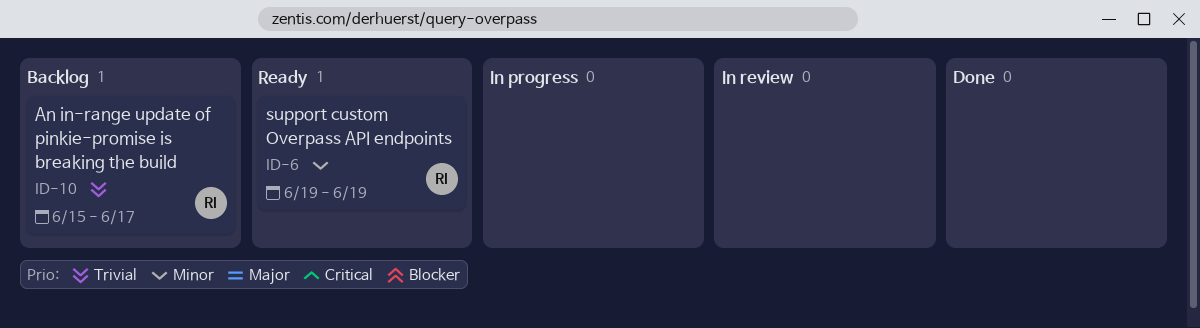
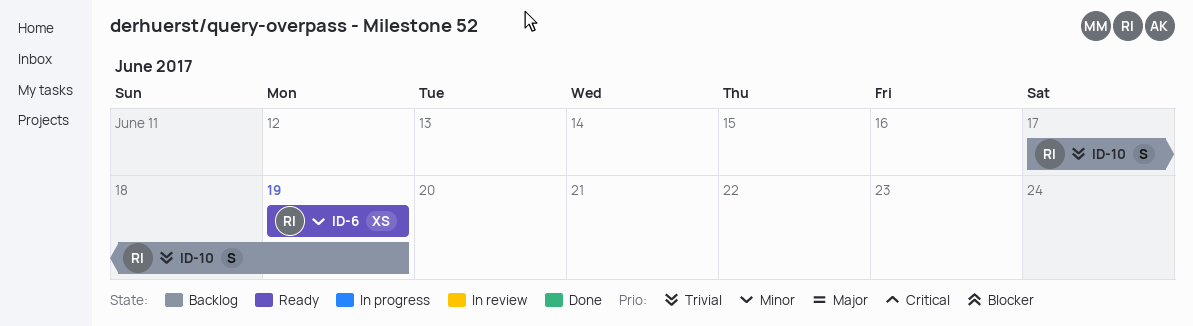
ID-10, start: Jun 15 -> Jun 17
ID-10, due: Jun 17 -> Jun 19

